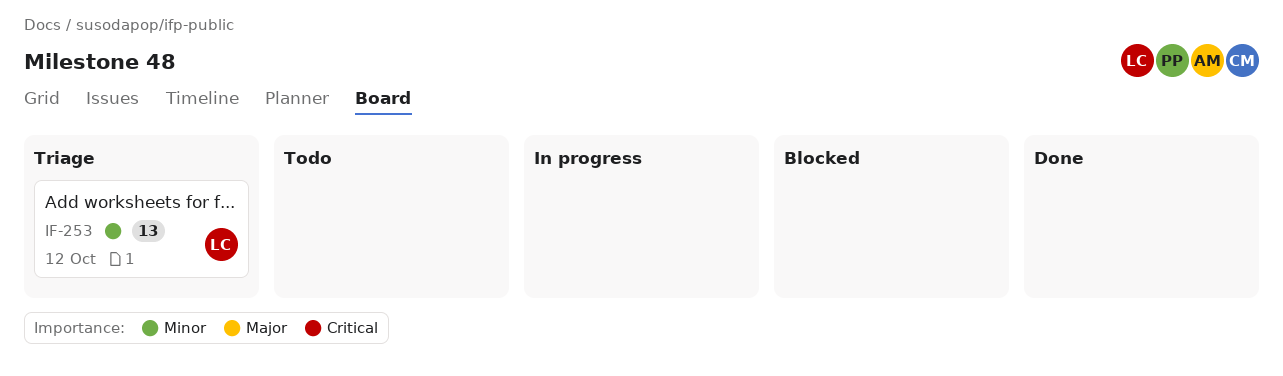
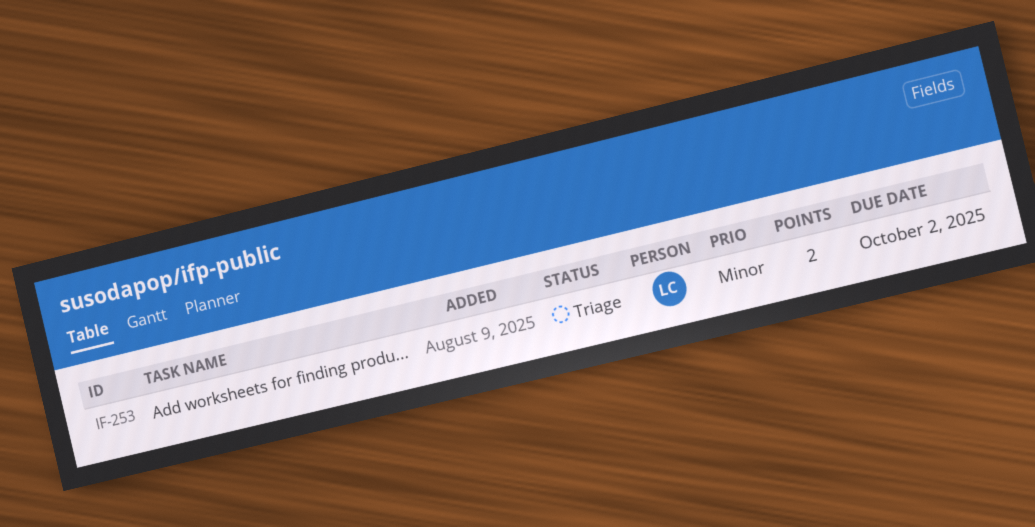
IF-253, estimate: 13 -> 2
IF-253, due: Oct 12 -> Oct 2

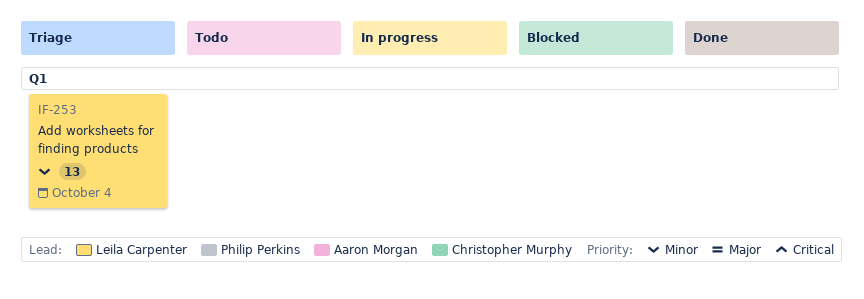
IF-253, estimate: 2 -> 13
IF-253, due: Oct 2 -> Oct 4

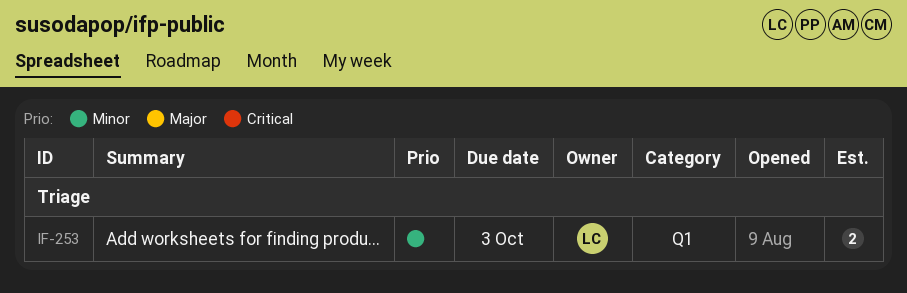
IF-253, estimate: 13 -> 2
IF-253, due: Oct 4 -> Oct 3

